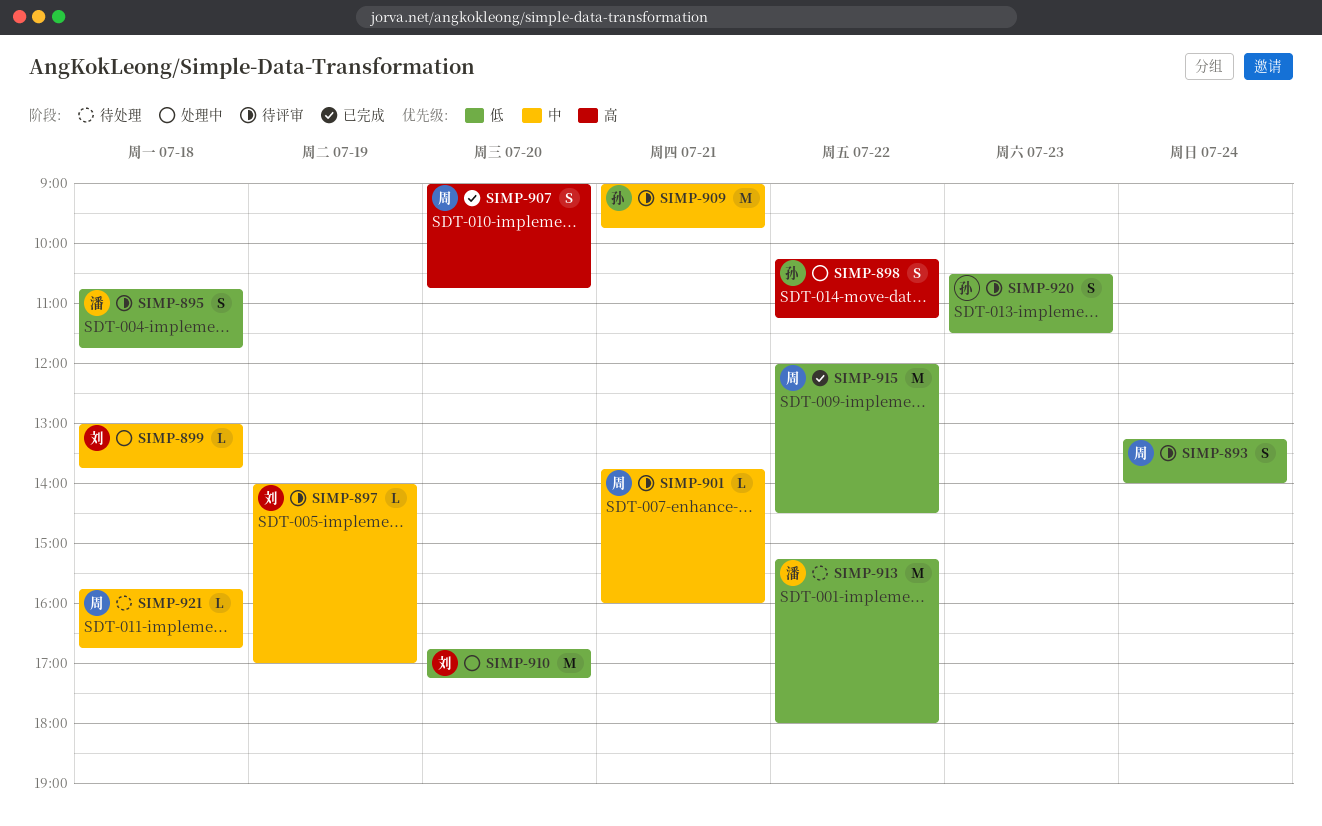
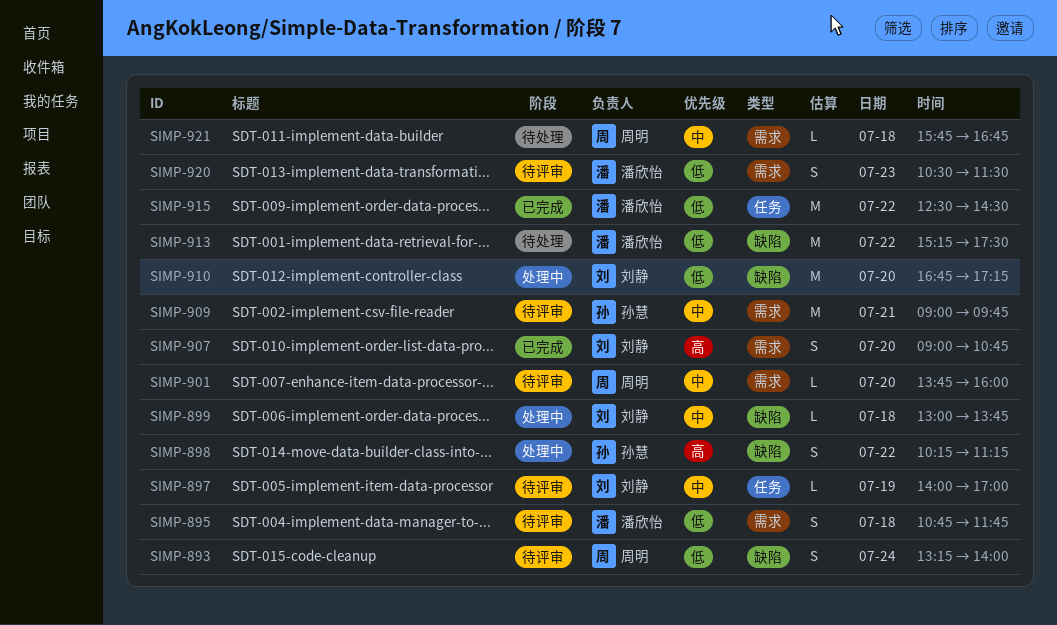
SIMP-901, day: Jul 21 -> Jul 20
SIMP-907, owner: 周明 -> 刘静
SIMP-913, ends: 18:00 -> 17:30
SIMP-915, owner: 周明 -> 潘欣怡
SIMP-915, begins: 12:00 -> 12:30
SIMP-920, owner: 孙慧 -> 潘欣怡

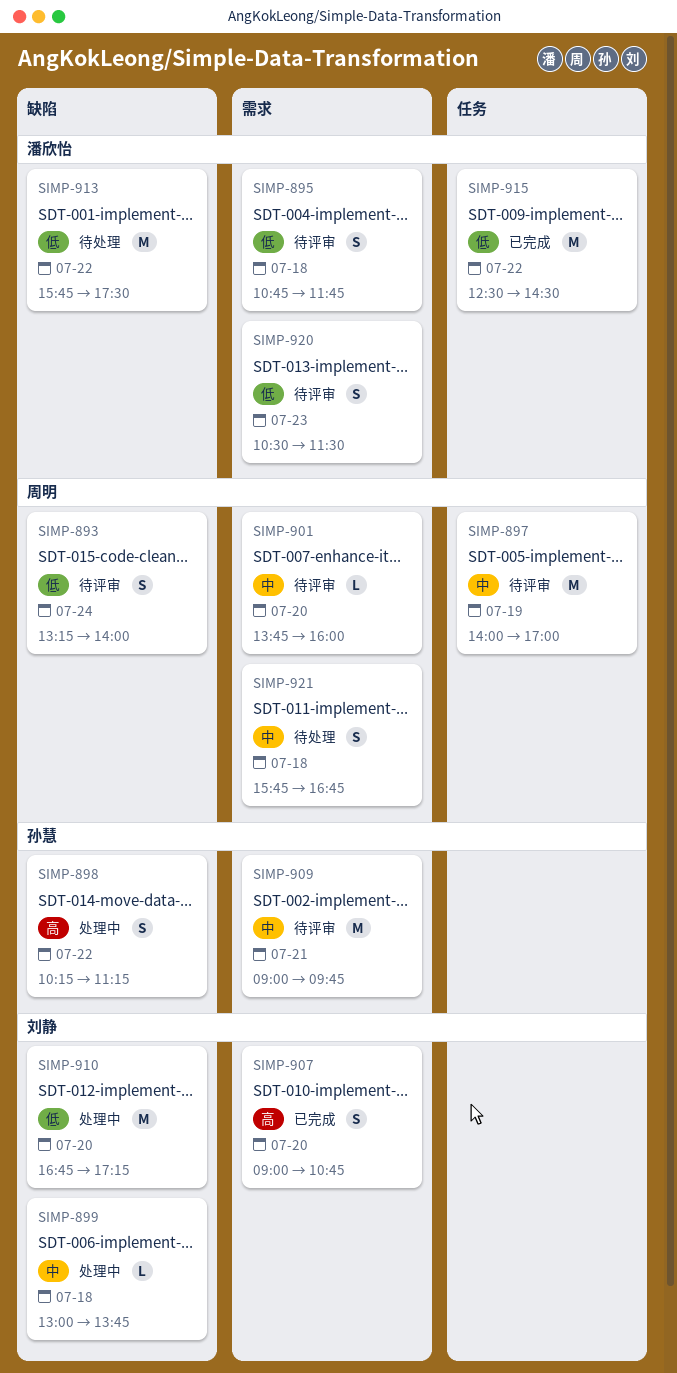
SIMP-897, owner: 刘静 -> 周明
SIMP-897, estimate: L -> M
SIMP-913, begins: 15:15 -> 15:45
SIMP-921, estimate: L -> S

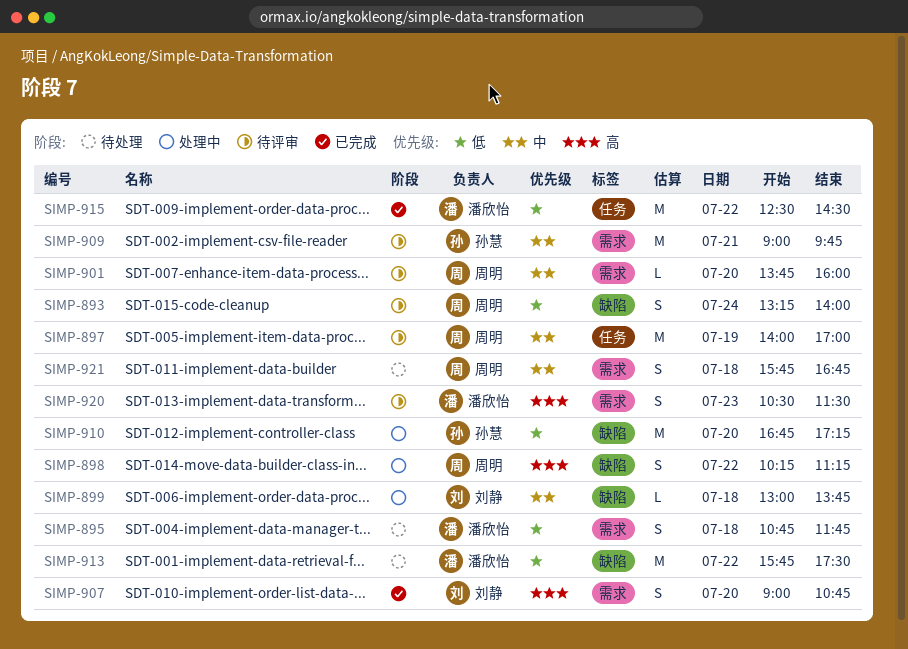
SIMP-895, status: 待评审 -> 待处理
SIMP-898, owner: 孙慧 -> 周明
SIMP-910, owner: 刘静 -> 孙慧
SIMP-920, priority: 低 -> 高

